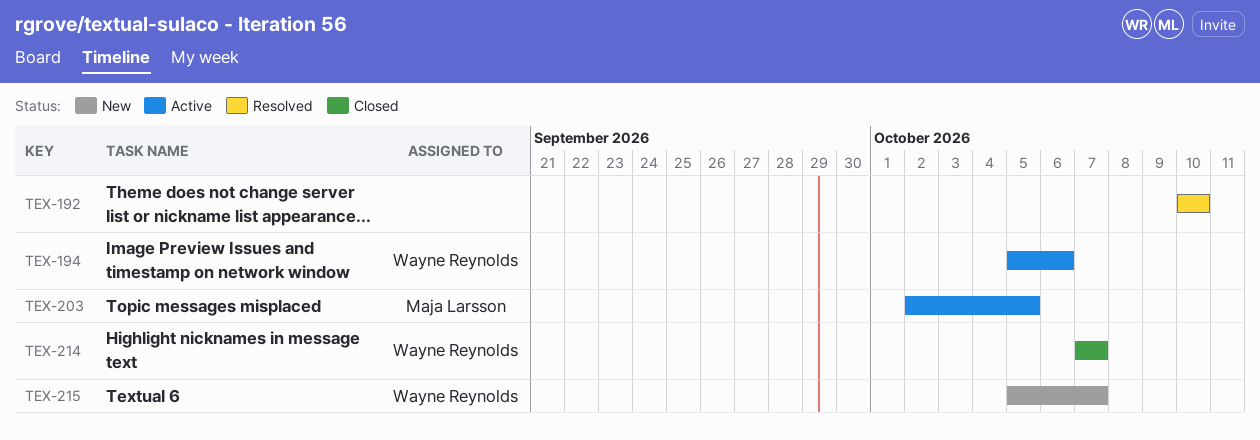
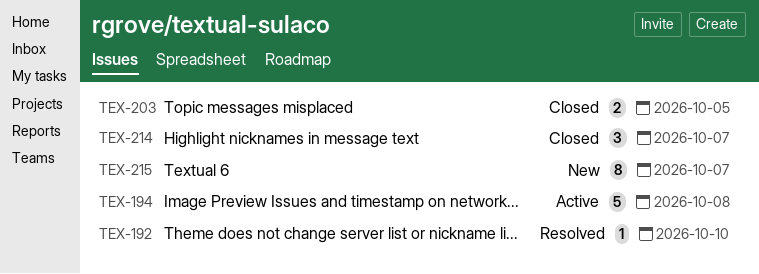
TEX-194, due: Oct 6 -> Oct 8
TEX-203, status: Active -> Closed

